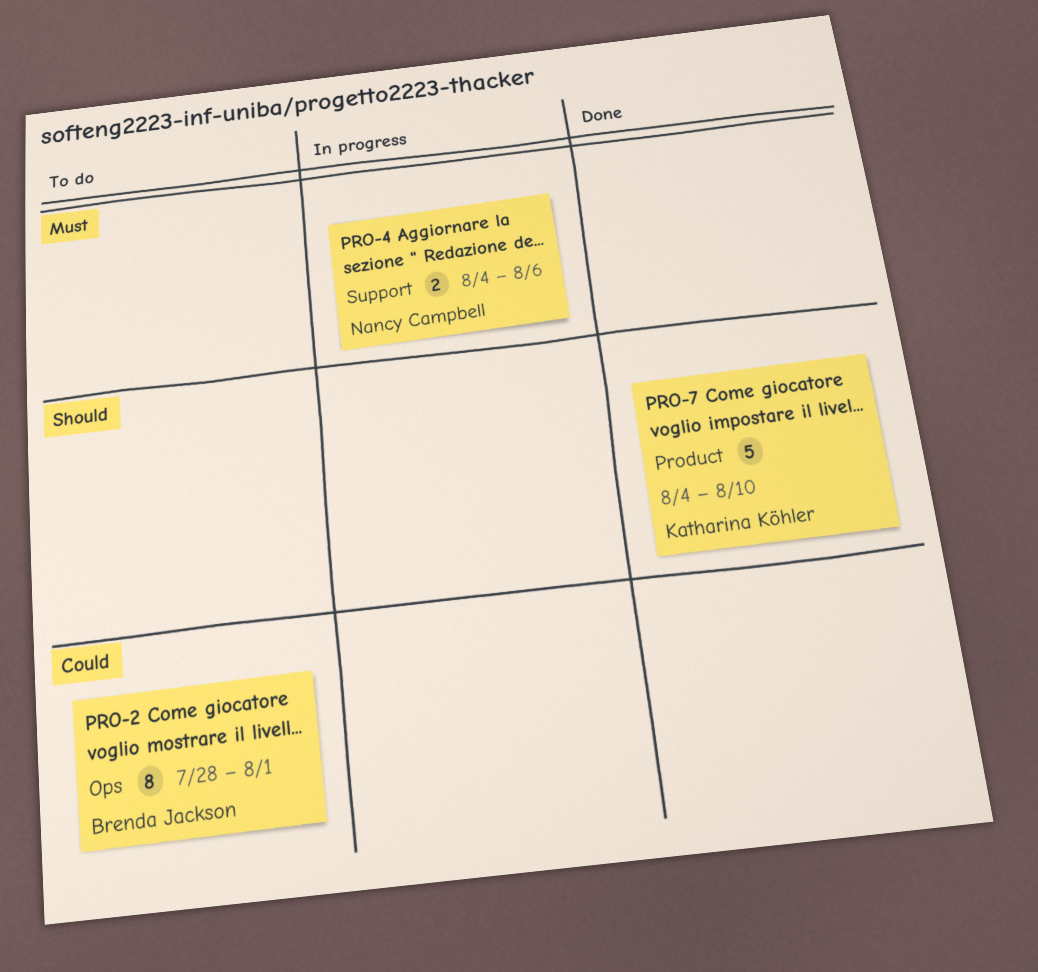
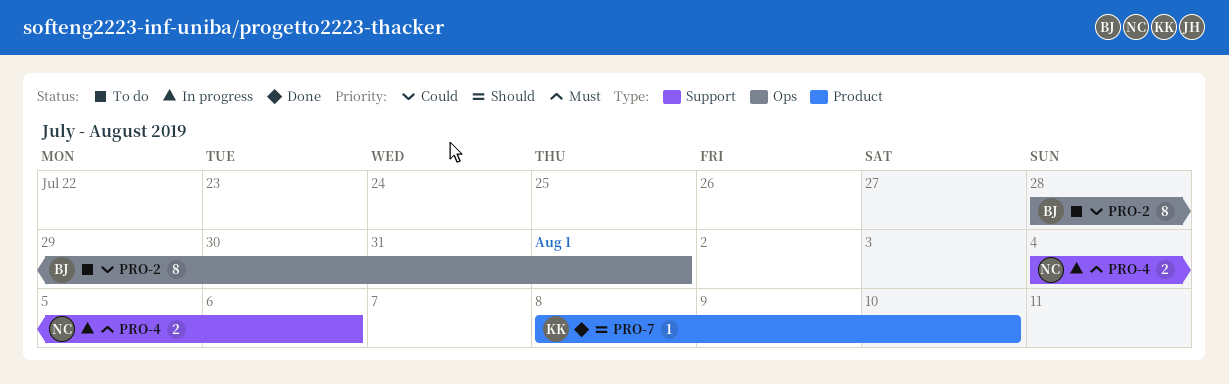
PRO-7, estimate: 5 -> 1
PRO-7, start: Aug 4 -> Aug 8

